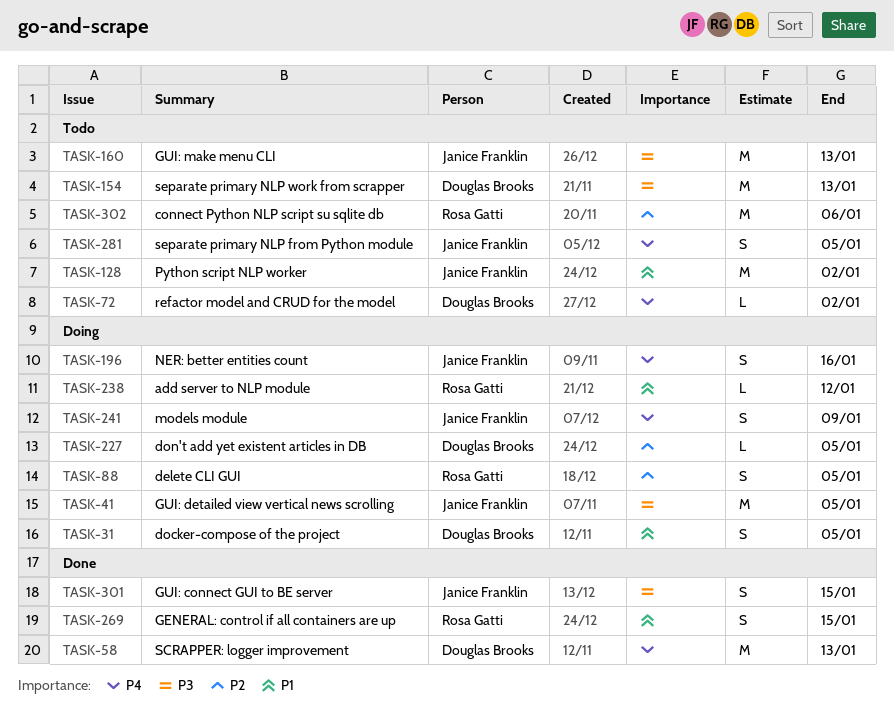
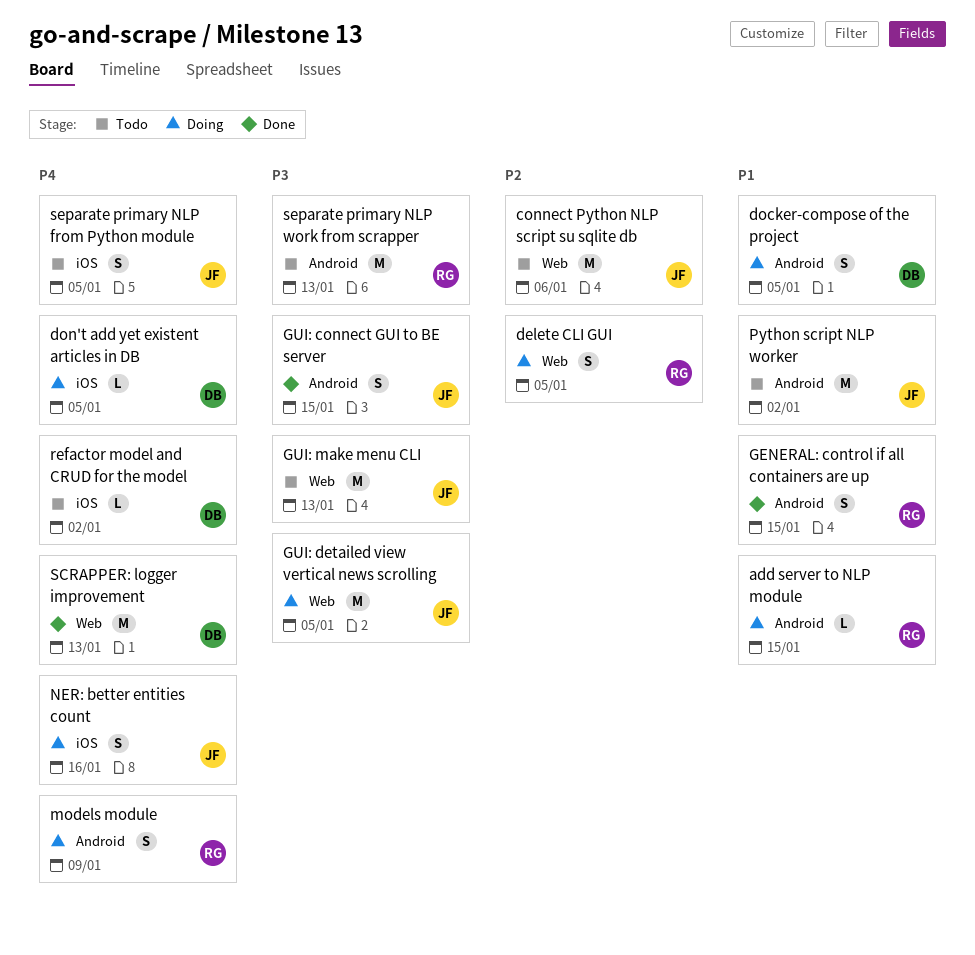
add server to NLP module, due: Jan 12 -> Jan 15
connect Python NLP script su sqlite db, owner: Rosa Gatti -> Janice Franklin
don't add yet existent articles in DB, priority: P2 -> P4
models module, owner: Janice Franklin -> Rosa Gatti
separate primary NLP work from scrapper, owner: Douglas Brooks -> Rosa Gatti

